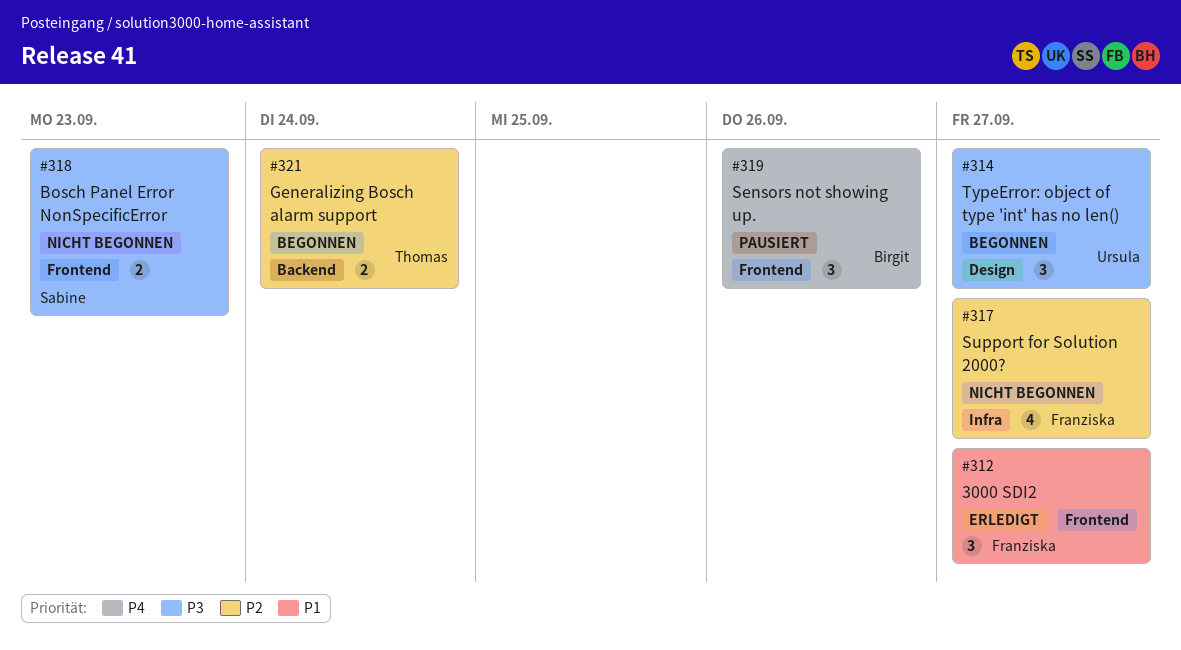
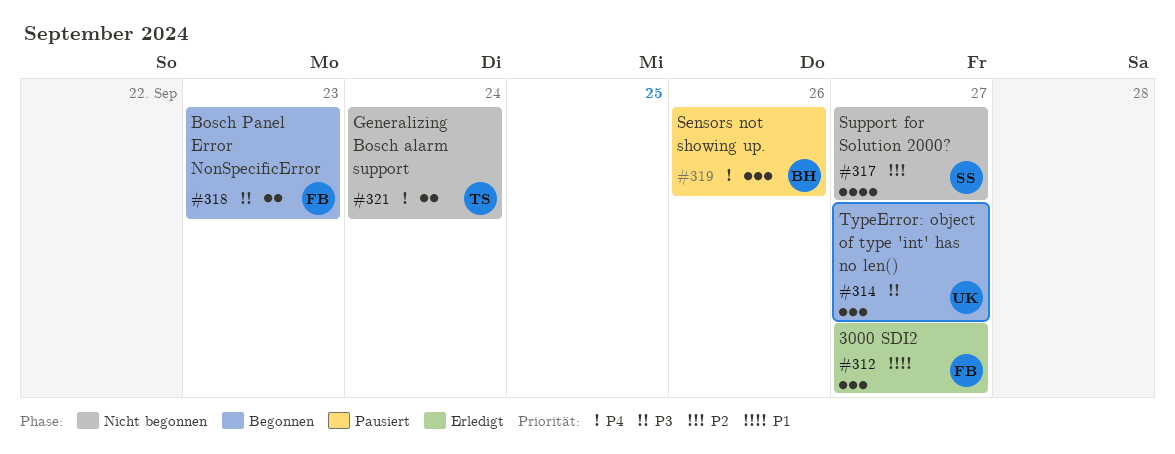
#317, owner: Franziska -> Sabine
#318, status: Nicht begonnen -> Begonnen
#318, owner: Sabine -> Franziska
#321, status: Begonnen -> Nicht begonnen
#321, priority: P2 -> P4

